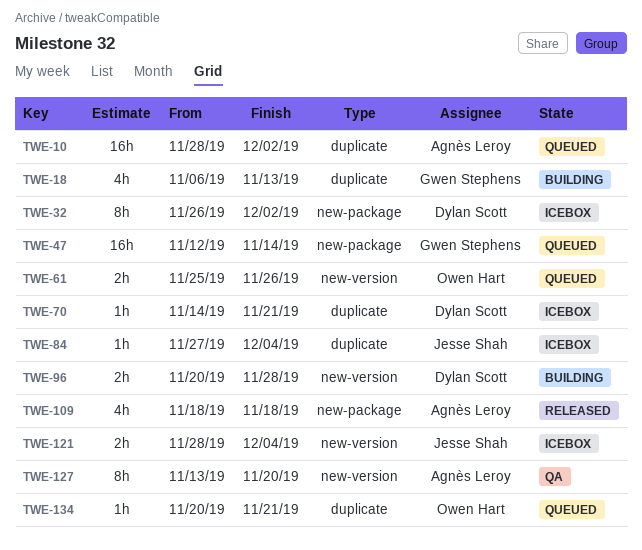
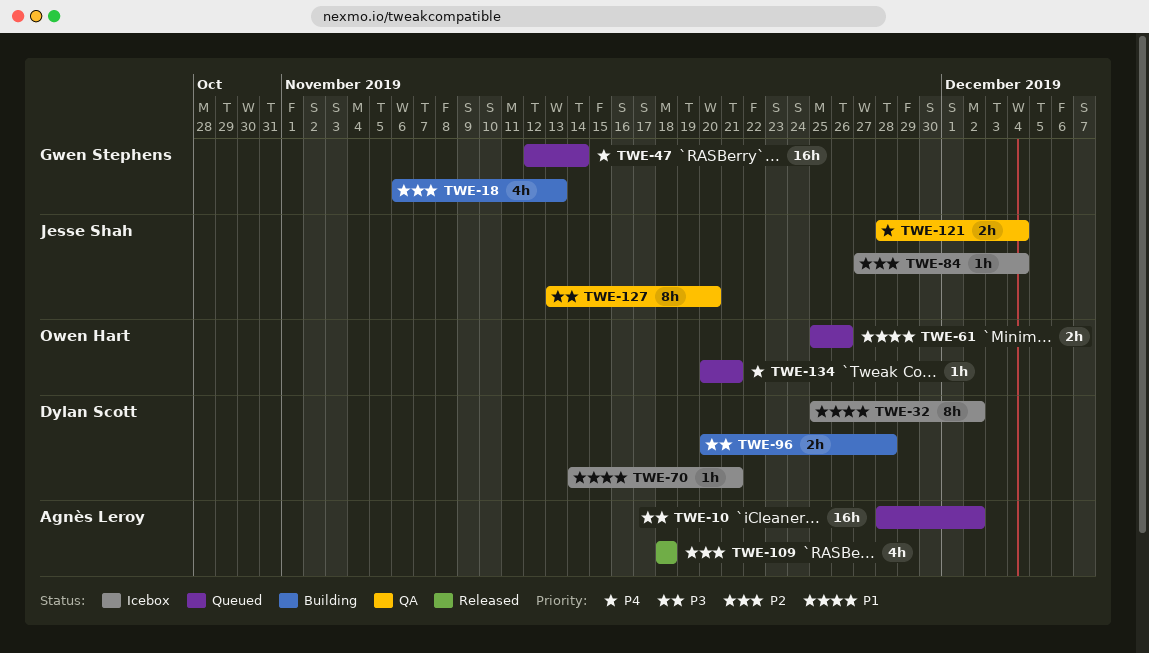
TWE-32, start: Nov 26 -> Nov 25
TWE-121, status: Icebox -> QA
TWE-127, owner: Agnès Leroy -> Jesse Shah

